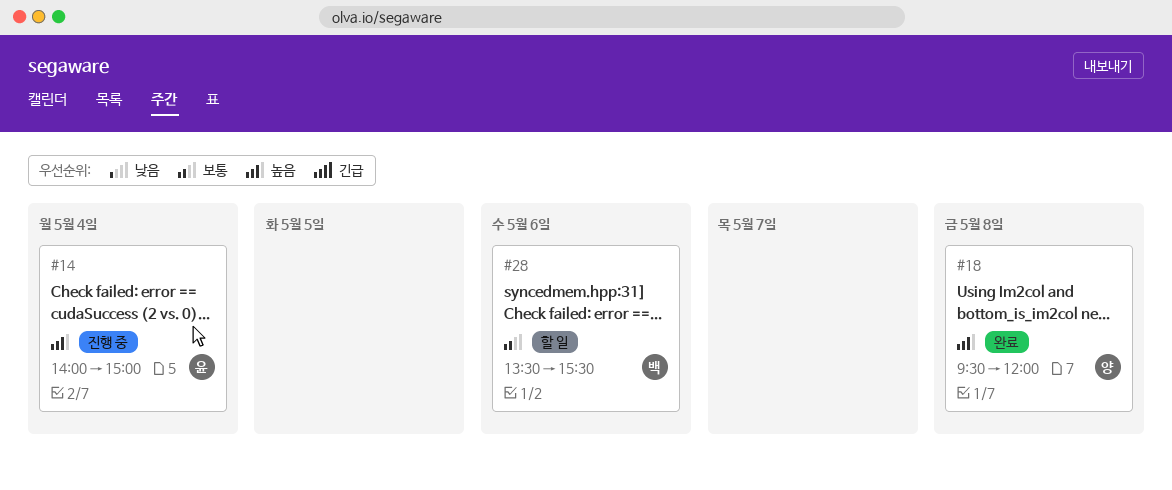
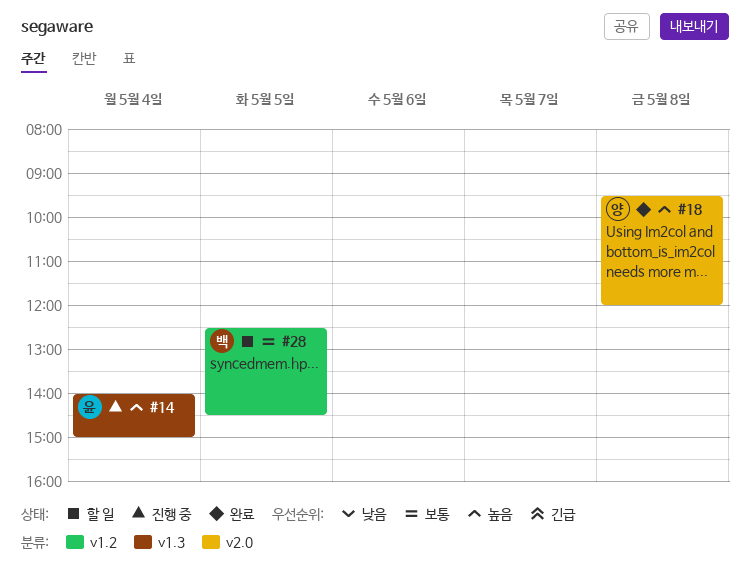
#28, day: May 6 -> May 5
#28, begins: 13:30 -> 12:30
#28, ends: 15:30 -> 14:30

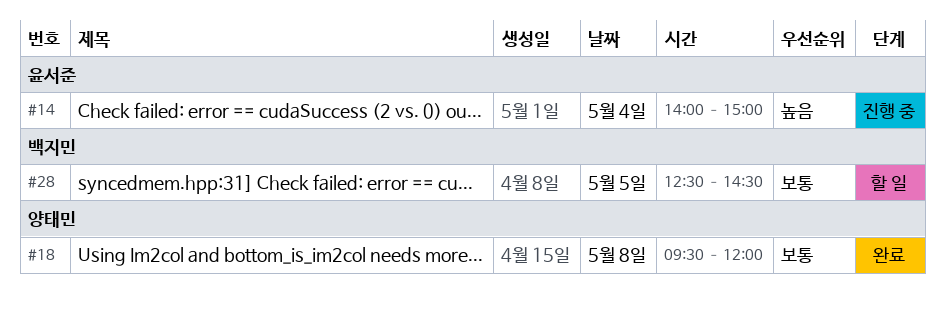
#18, priority: 높음 -> 보통

